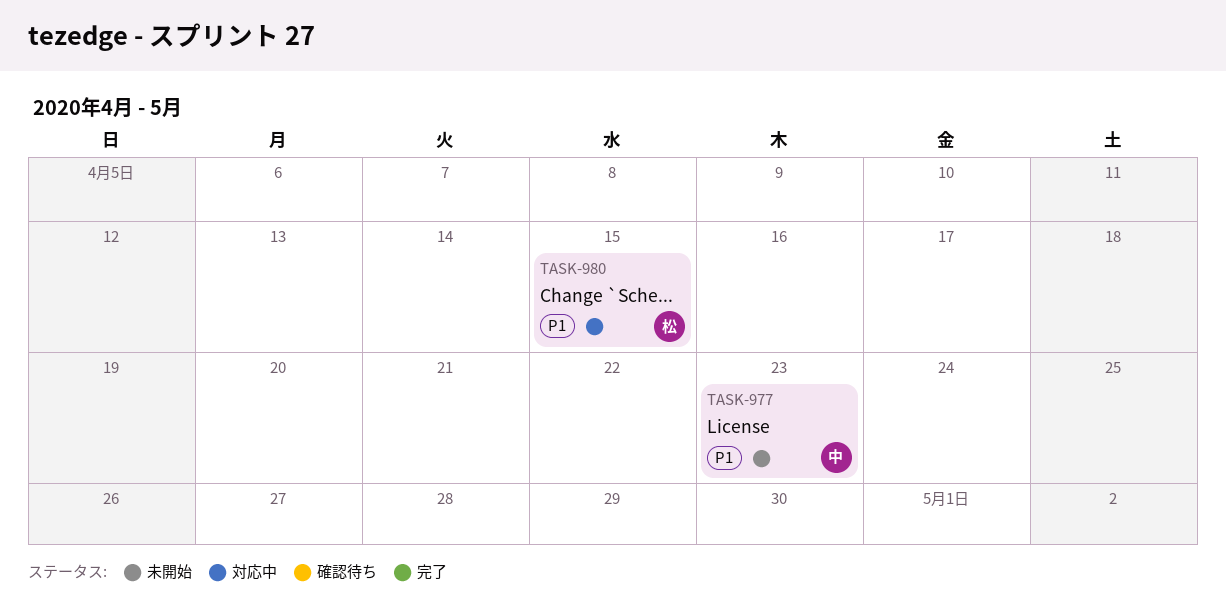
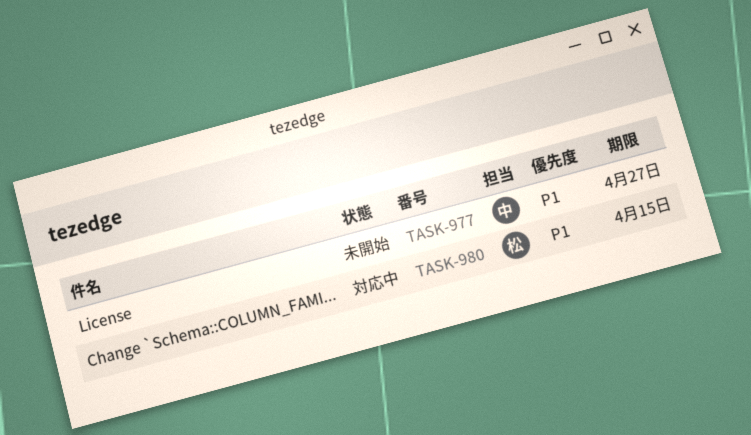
TASK-977, due: Apr 23 -> Apr 27

